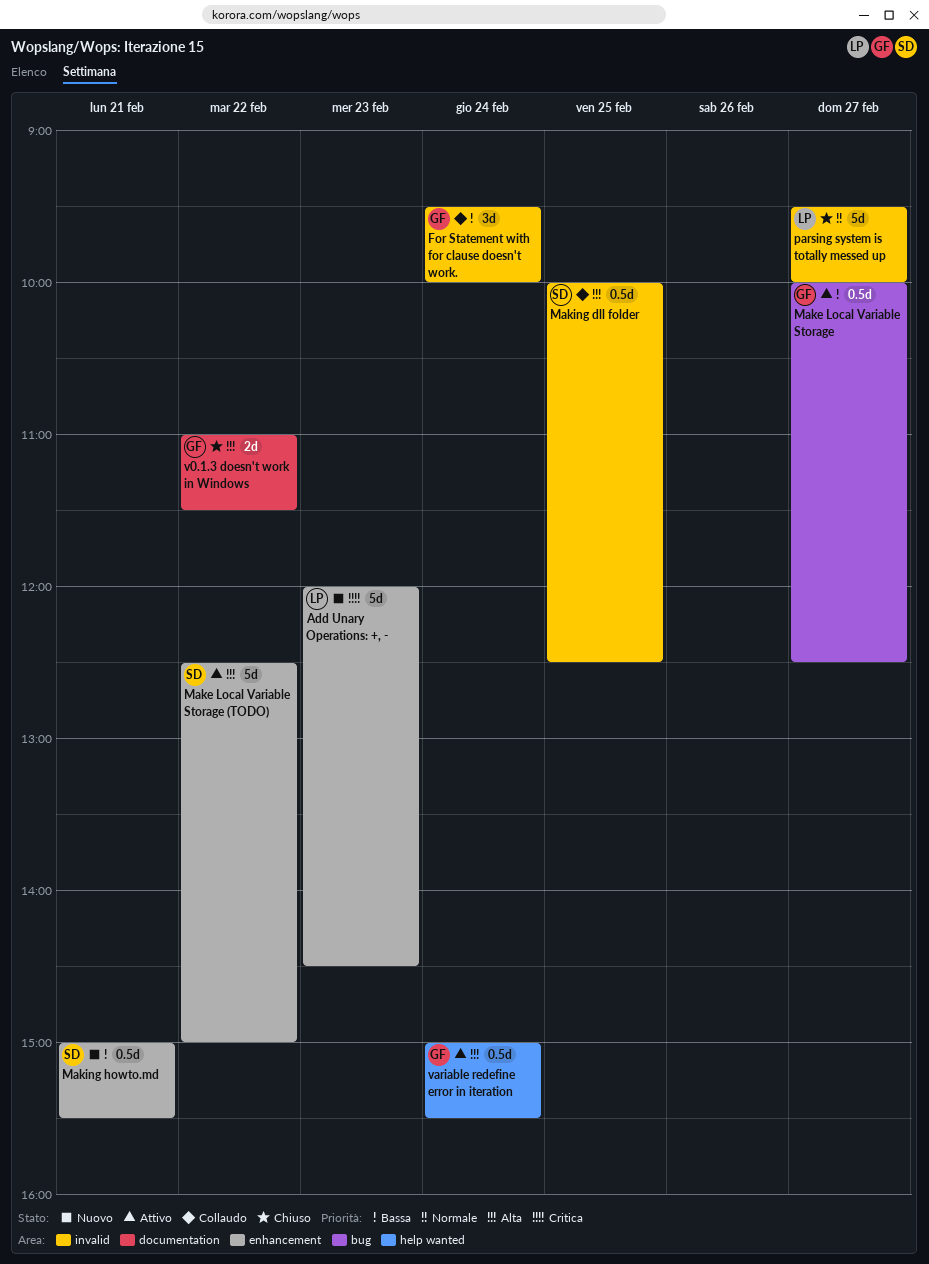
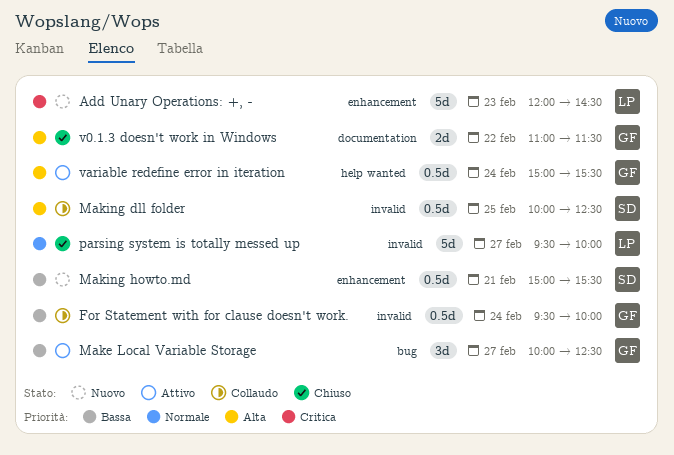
For Statement with for clause doesn't work., estimate: 3d -> 0.5d
Make Local Variable Storage, estimate: 0.5d -> 3d
Make Local Variable Storage (TODO): present -> none

